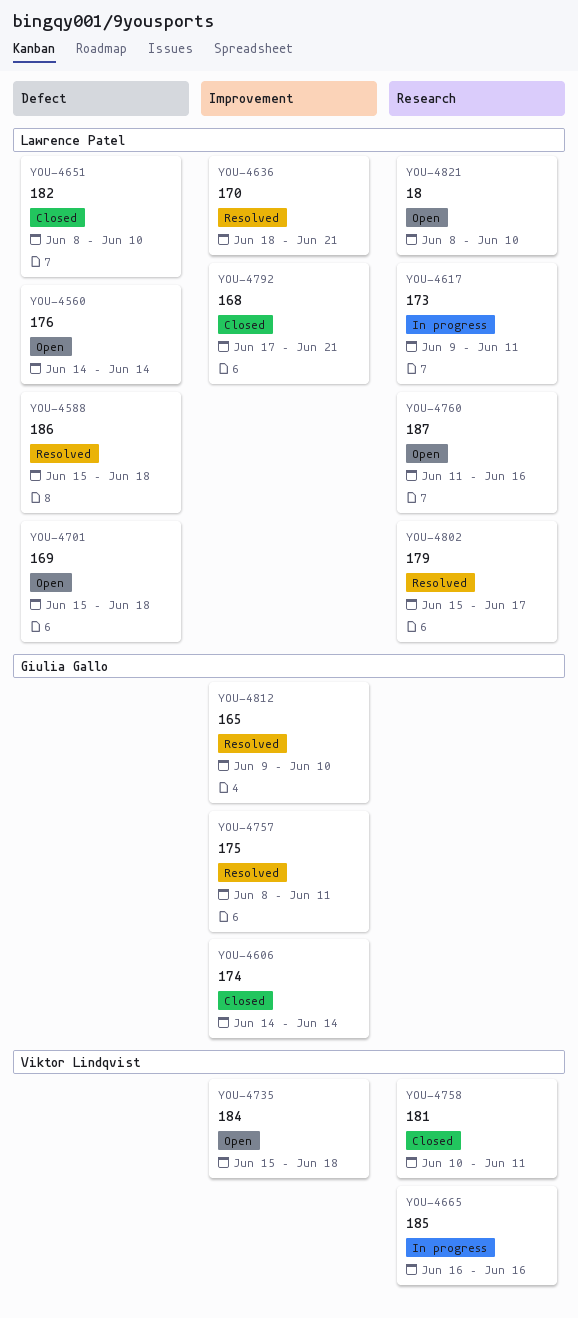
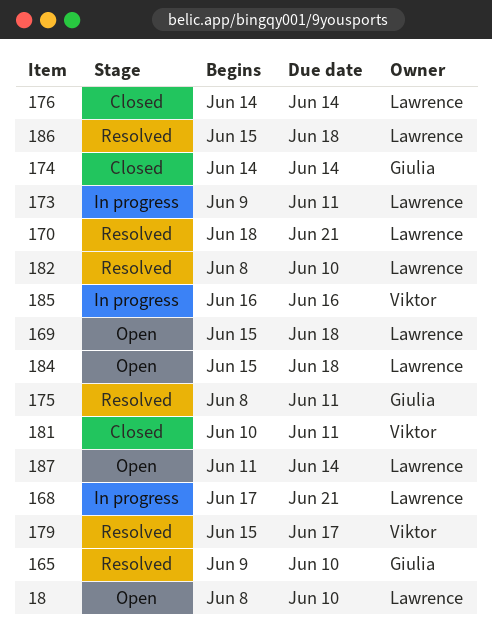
168, status: Closed -> In progress
176, status: Open -> Closed
179, owner: Lawrence Patel -> Viktor Lindqvist
182, status: Closed -> Resolved
184, owner: Viktor Lindqvist -> Lawrence Patel
187, due: Jun 16 -> Jun 14

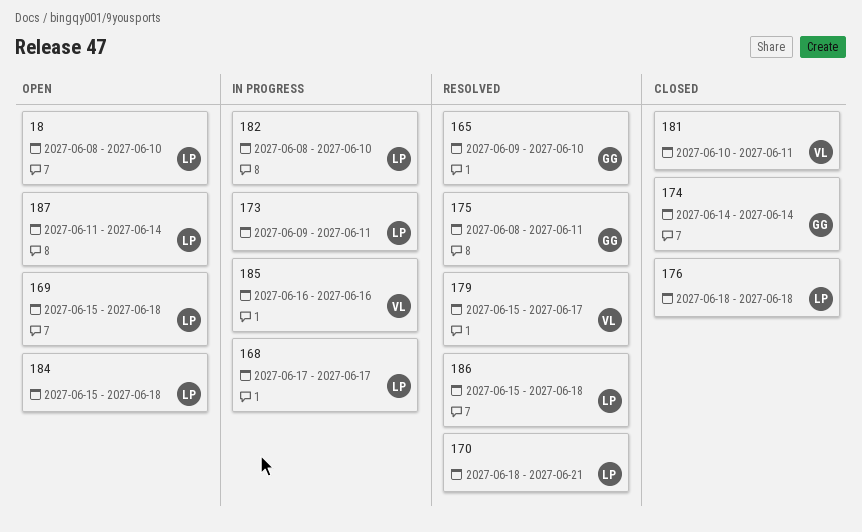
168, due: Jun 21 -> Jun 17
176, start: Jun 14 -> Jun 18
176, due: Jun 14 -> Jun 18
182, status: Resolved -> In progress

